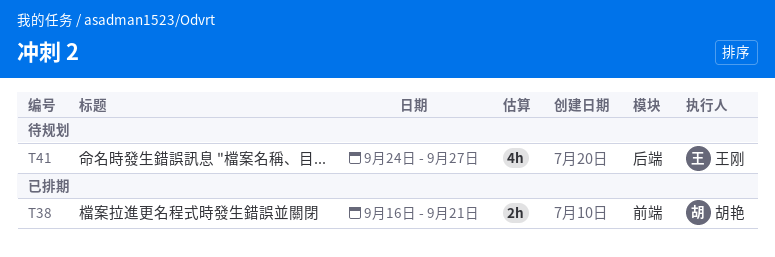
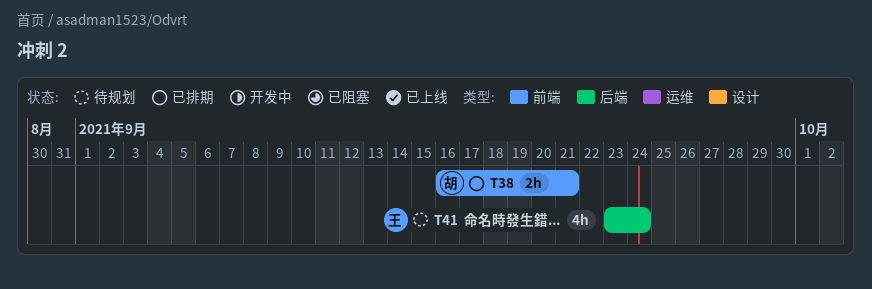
T41, start: Sep 24 -> Sep 23
T41, due: Sep 27 -> Sep 24

